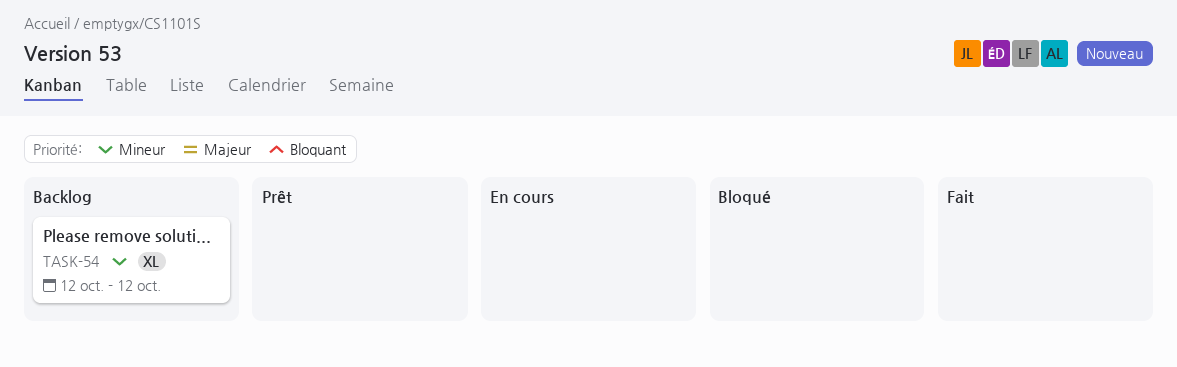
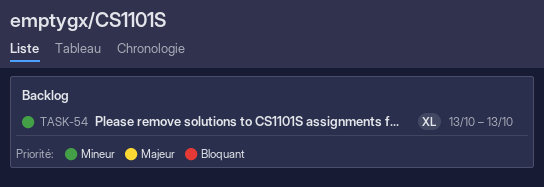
TASK-54, start: Oct 12 -> Oct 13
TASK-54, due: Oct 12 -> Oct 13

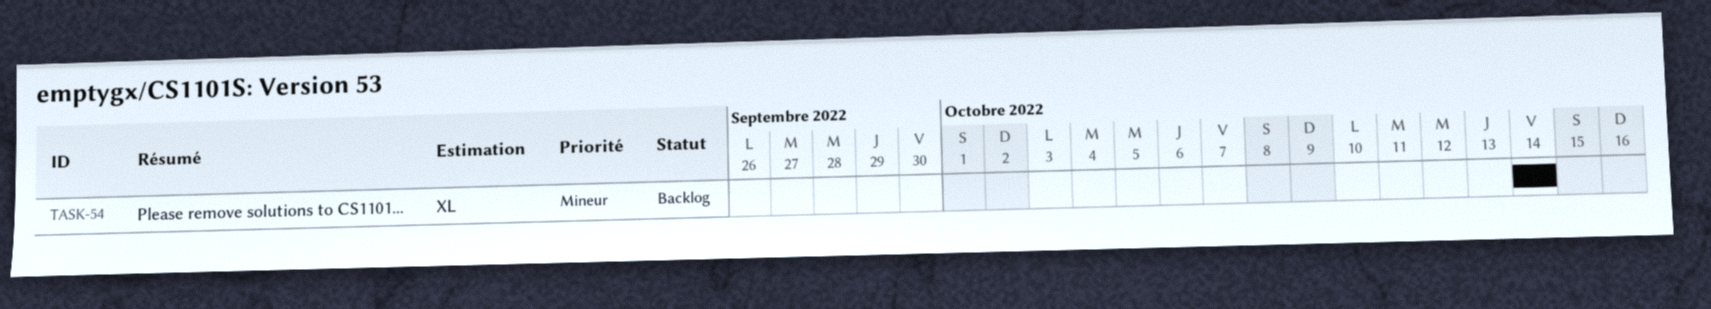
TASK-54, start: Oct 13 -> Oct 14
TASK-54, due: Oct 13 -> Oct 14

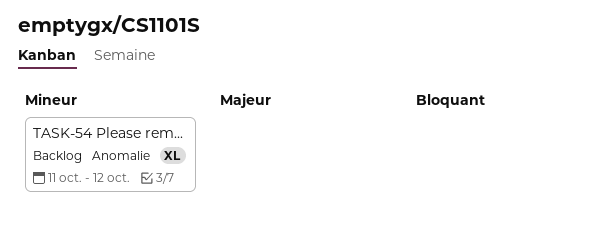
TASK-54, start: Oct 14 -> Oct 11
TASK-54, due: Oct 14 -> Oct 12

